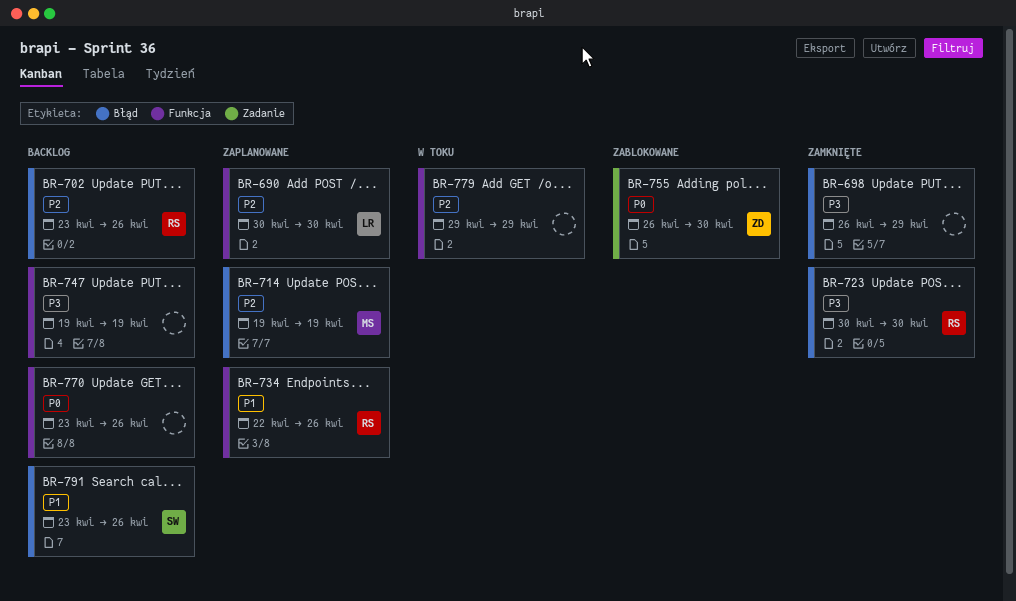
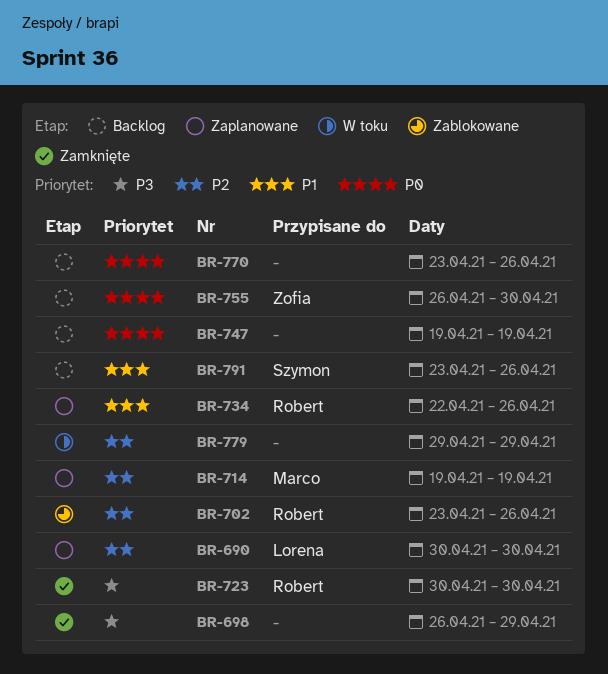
BR-702, status: Backlog -> Zablokowane
BR-747, priority: P3 -> P0
BR-755, status: Zablokowane -> Backlog

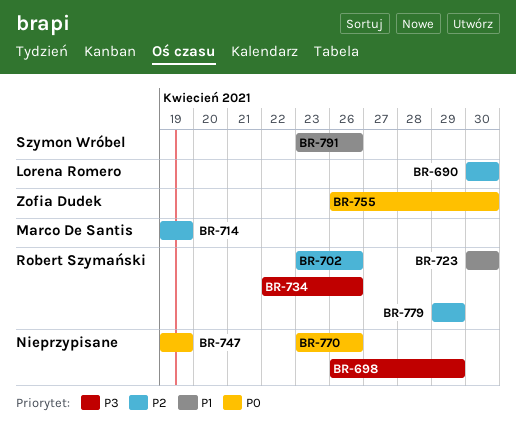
BR-723, priority: P3 -> P1
BR-734, priority: P1 -> P3
BR-779, owner: none -> Robert Szymański

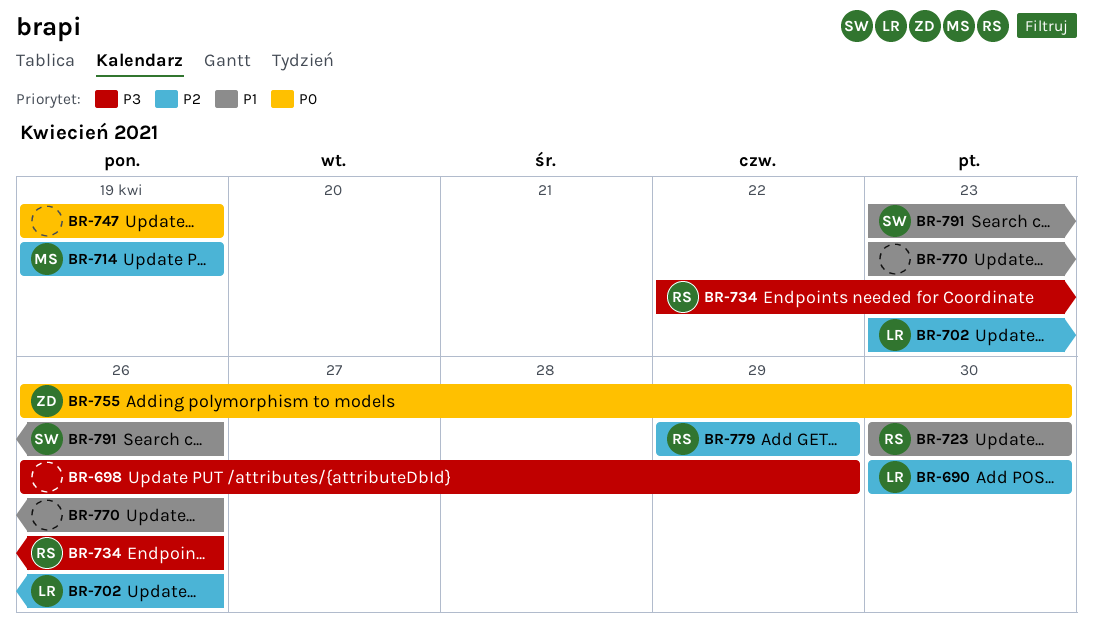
BR-702, owner: Robert Szymański -> Lorena Romero
BR-770, priority: P0 -> P1

